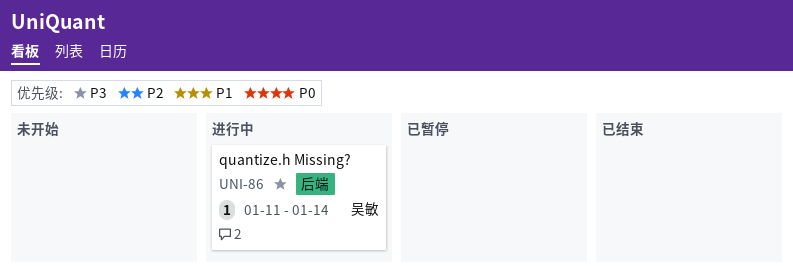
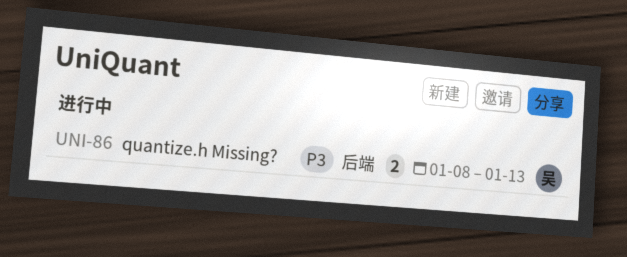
UNI-86, estimate: 1 -> 2
UNI-86, start: Jan 11 -> Jan 8
UNI-86, due: Jan 14 -> Jan 13

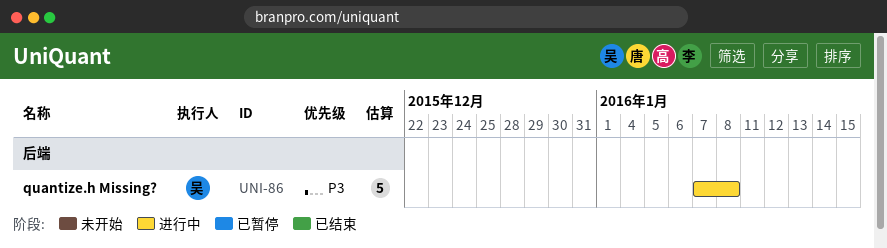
UNI-86, estimate: 2 -> 5
UNI-86, start: Jan 8 -> Jan 7
UNI-86, due: Jan 13 -> Jan 8

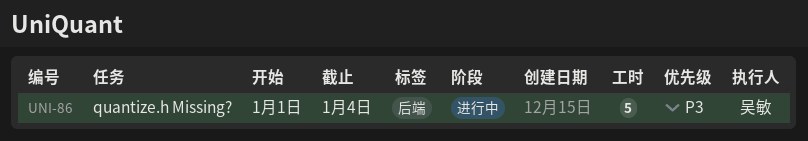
UNI-86, start: Jan 7 -> Jan 1
UNI-86, due: Jan 8 -> Jan 4

